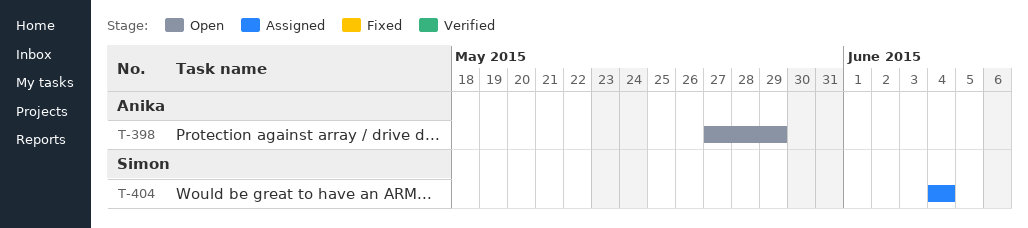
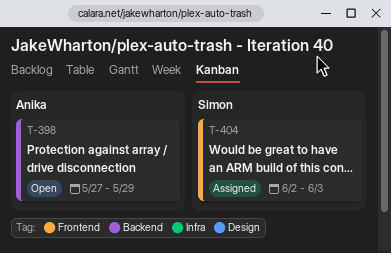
T-404, start: Jun 4 -> Jun 2
T-404, due: Jun 4 -> Jun 3

